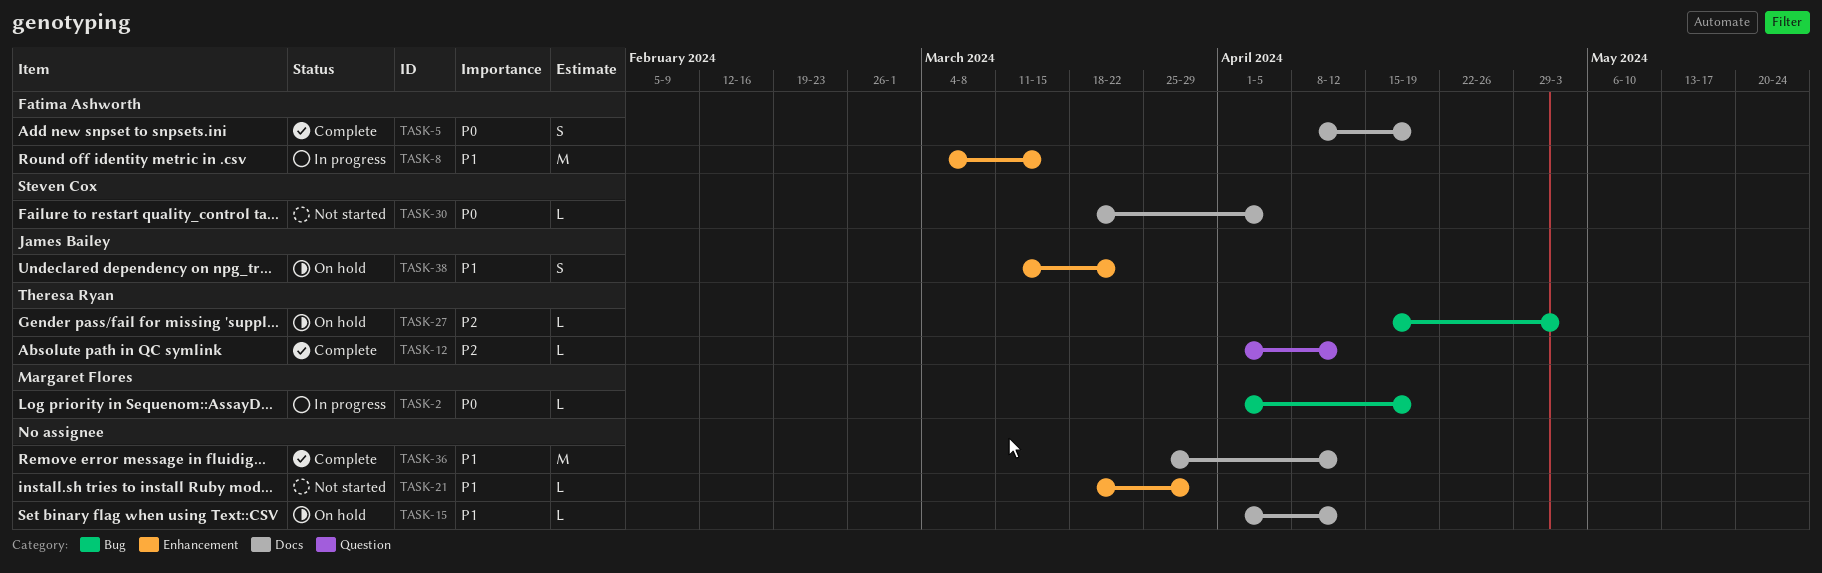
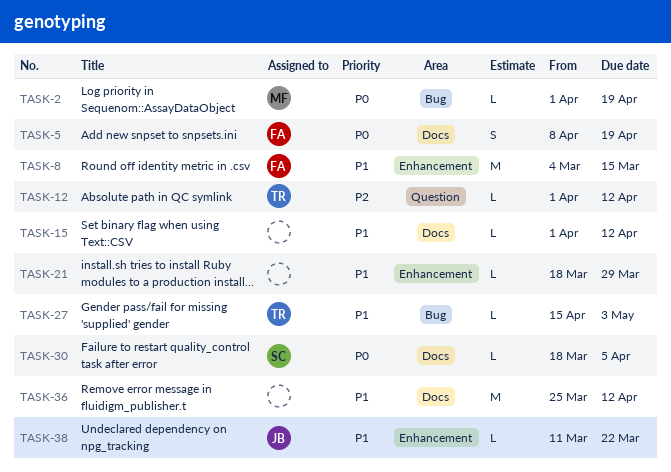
TASK-27, priority: P2 -> P1
TASK-38, estimate: S -> L

